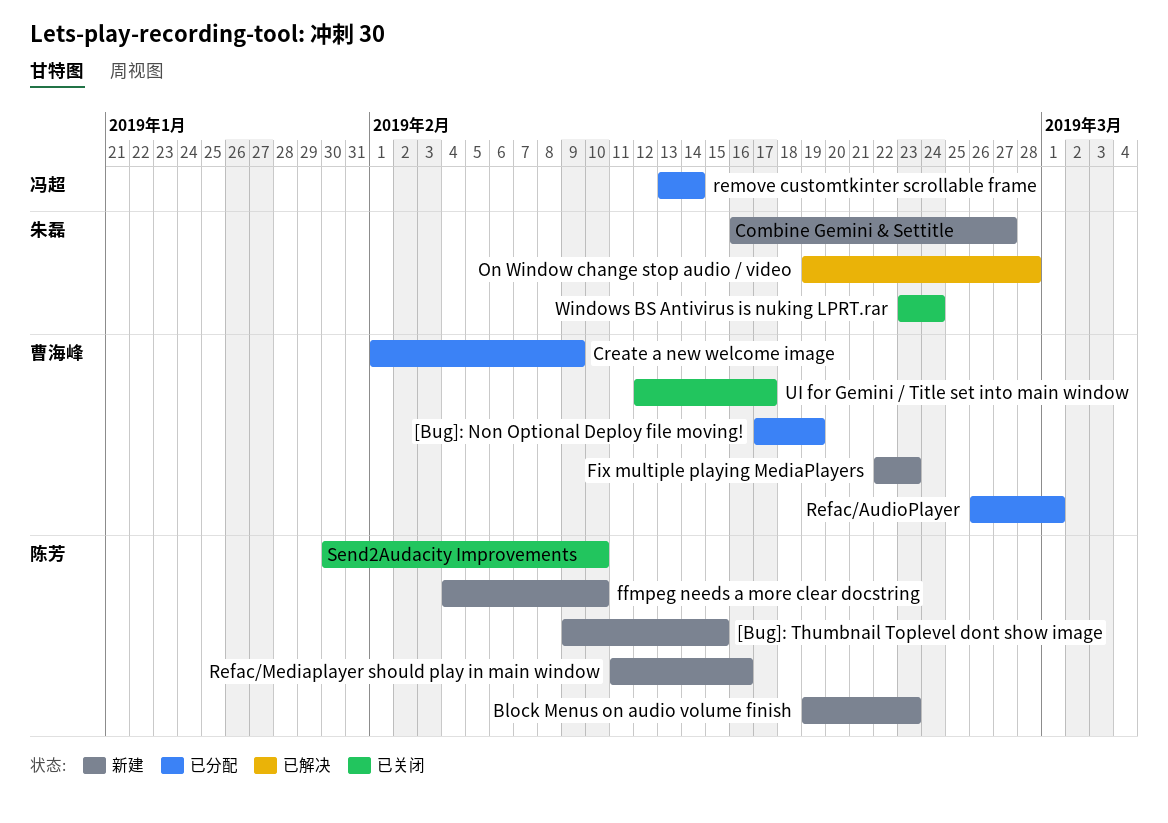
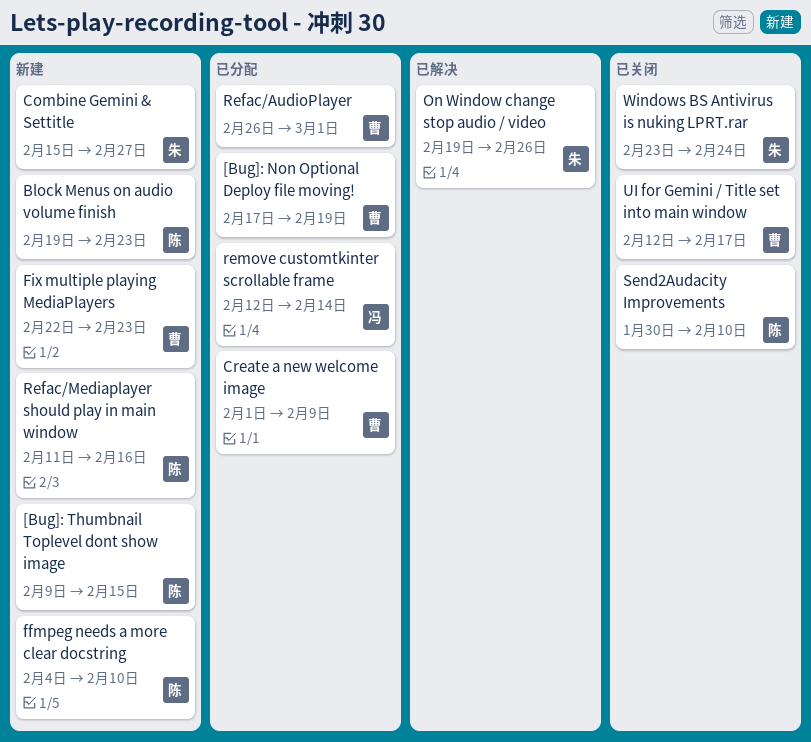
Combine Gemini & Settitle, start: Feb 16 -> Feb 15
On Window change stop audio / video, due: Feb 28 -> Feb 26
remove customtkinter scrollable frame, start: Feb 13 -> Feb 12

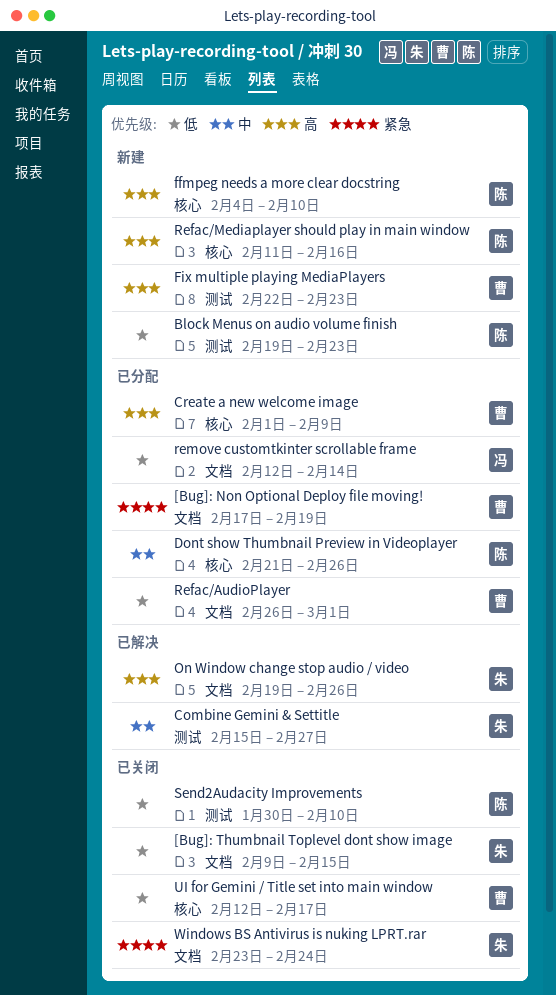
[Bug]: Thumbnail Toplevel dont show image, status: 新建 -> 已关闭
[Bug]: Thumbnail Toplevel dont show image, owner: 陈 -> 朱
Combine Gemini & Settitle, status: 新建 -> 已解决
Dont show Thumbnail Preview in Videoplayer: none -> present

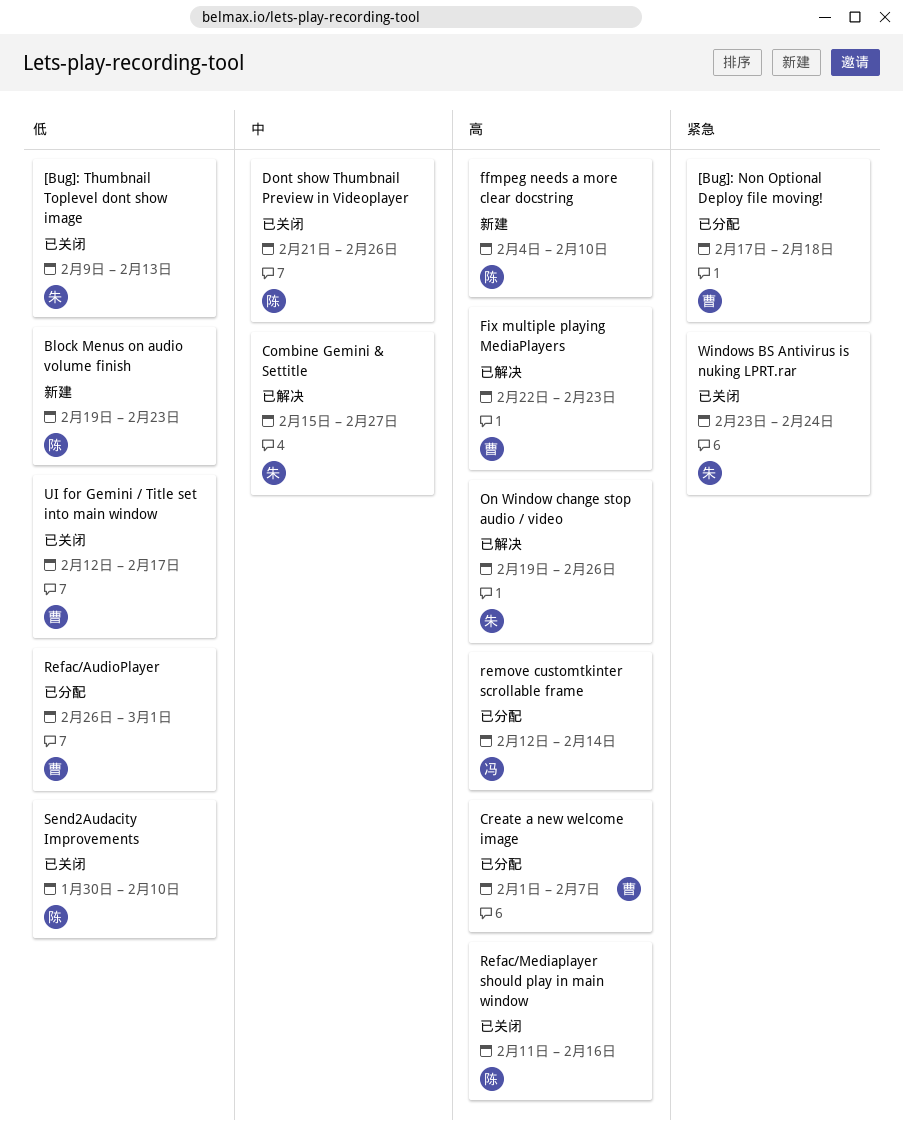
[Bug]: Non Optional Deploy file moving!, due: Feb 19 -> Feb 18
[Bug]: Thumbnail Toplevel dont show image, due: Feb 15 -> Feb 13
Create a new welcome image, due: Feb 9 -> Feb 7
Dont show Thumbnail Preview in Videoplayer, status: 已分配 -> 已关闭
Fix multiple playing MediaPlayers, status: 新建 -> 已解决
Refac/Mediaplayer should play in main window, status: 新建 -> 已关闭
remove customtkinter scrollable frame, priority: 低 -> 高

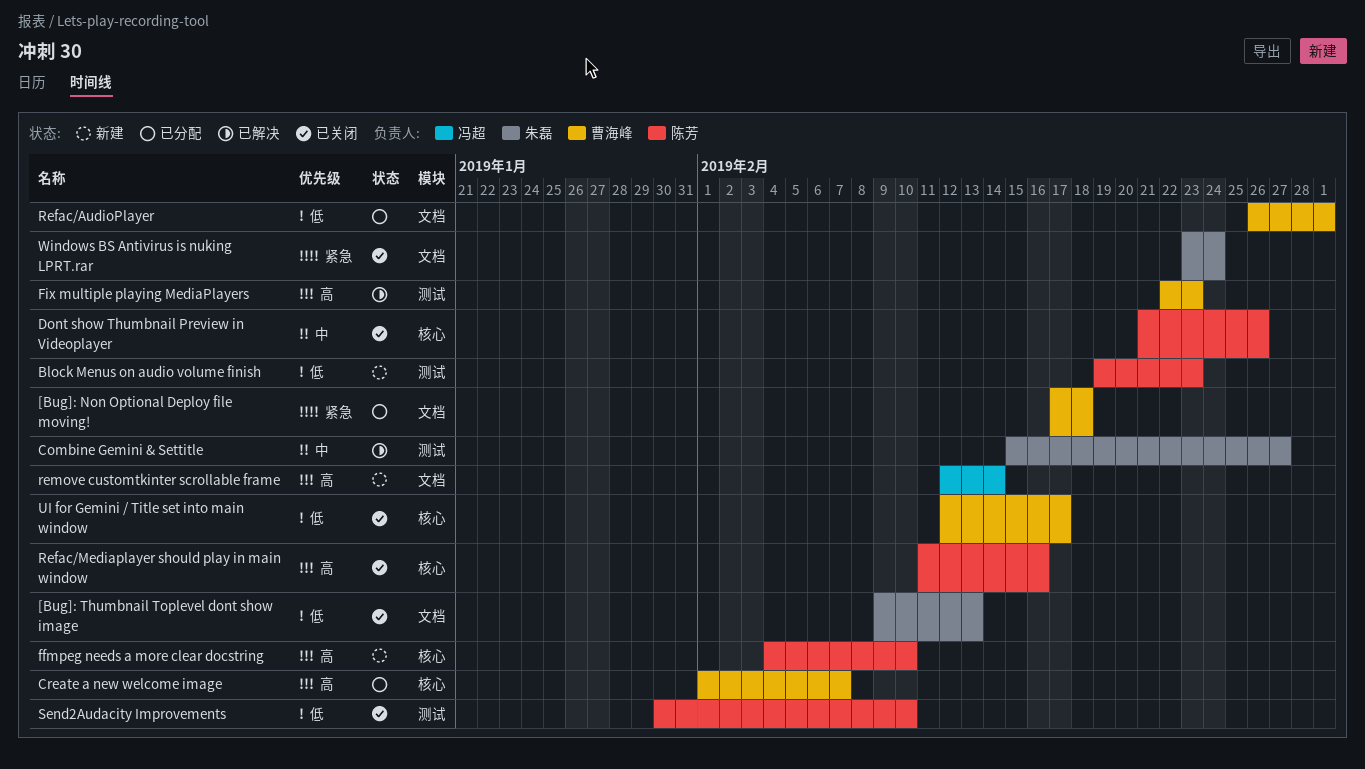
On Window change stop audio / video: present -> none
remove customtkinter scrollable frame, status: 已分配 -> 新建

